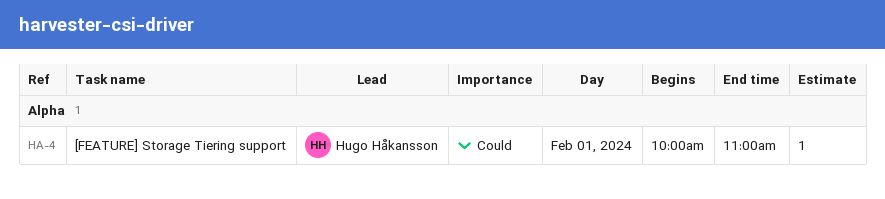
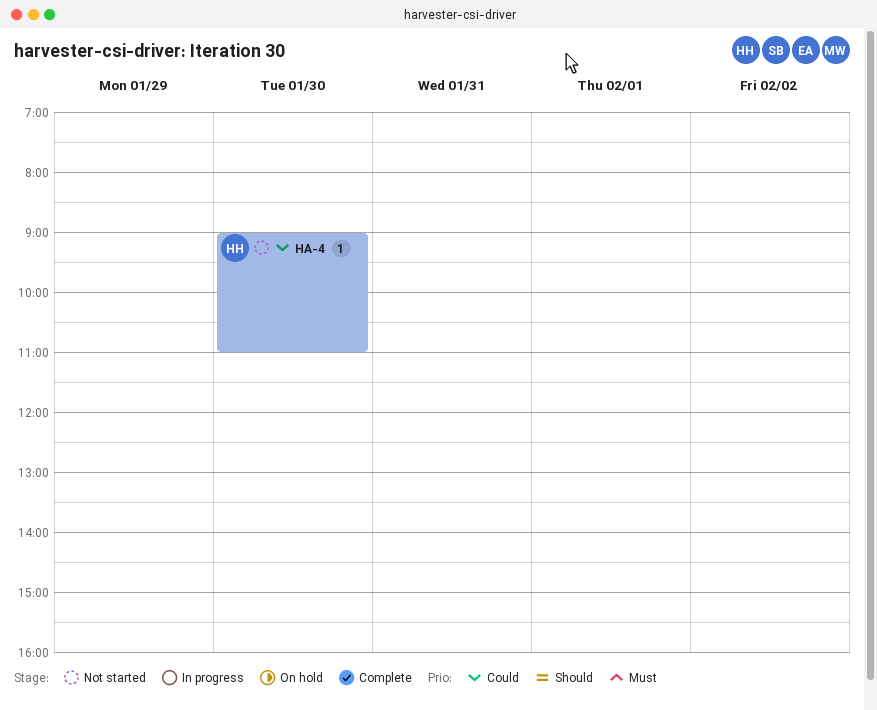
HA-4, day: Feb 1 -> Jan 30
HA-4, begins: 10:00 -> 09:00

